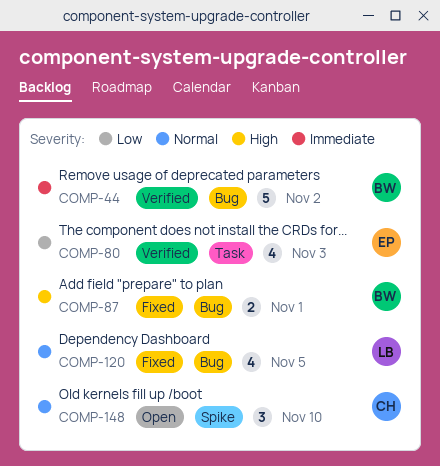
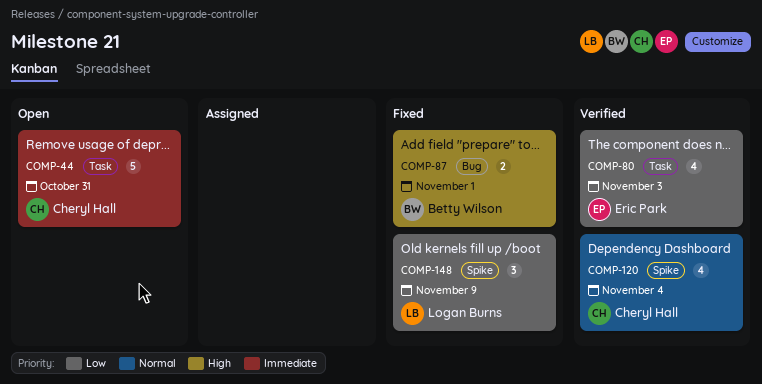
COMP-44, status: Verified -> Open
COMP-44, owner: Betty Wilson -> Cheryl Hall
COMP-44, label: Bug -> Task
COMP-44, due: Nov 2 -> Oct 31
COMP-120, status: Fixed -> Verified
COMP-120, owner: Logan Burns -> Cheryl Hall
COMP-120, label: Bug -> Spike
COMP-120, due: Nov 5 -> Nov 4
COMP-148, status: Open -> Fixed
COMP-148, owner: Cheryl Hall -> Logan Burns
COMP-148, priority: Normal -> Low
COMP-148, due: Nov 10 -> Nov 9

